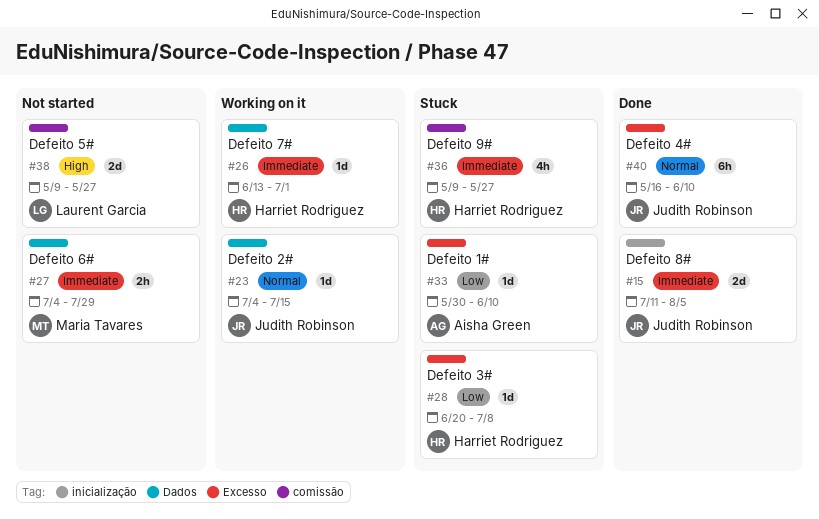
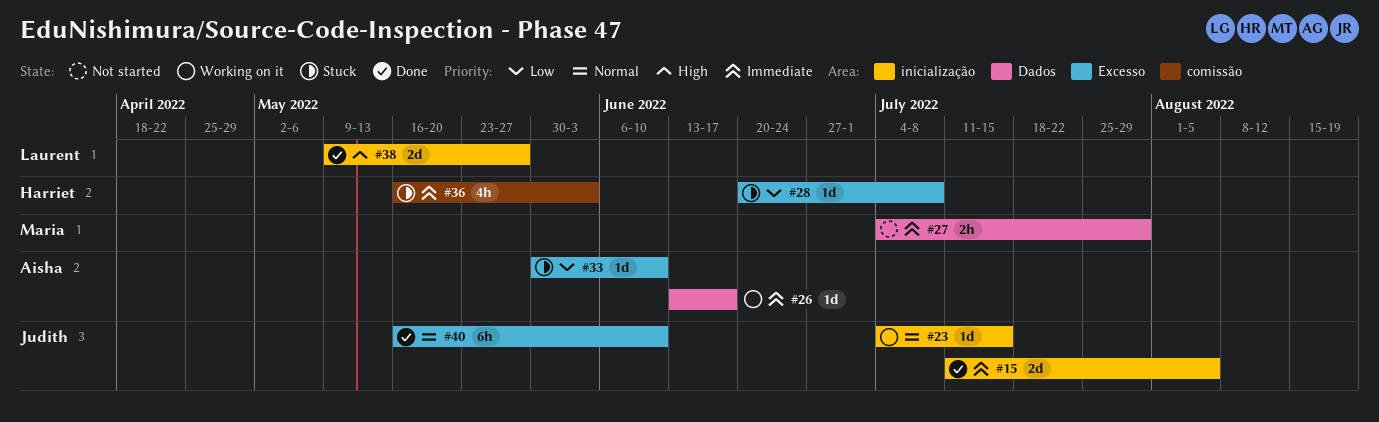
#23, label: Dados -> inicialização
#26, owner: Harriet Rodriguez -> Aisha Green
#26, due: Jul 1 -> Jun 17
#36, start: May 9 -> May 16
#36, due: May 27 -> Jun 3
#38, status: Not started -> Done
#38, label: comissão -> inicialização

